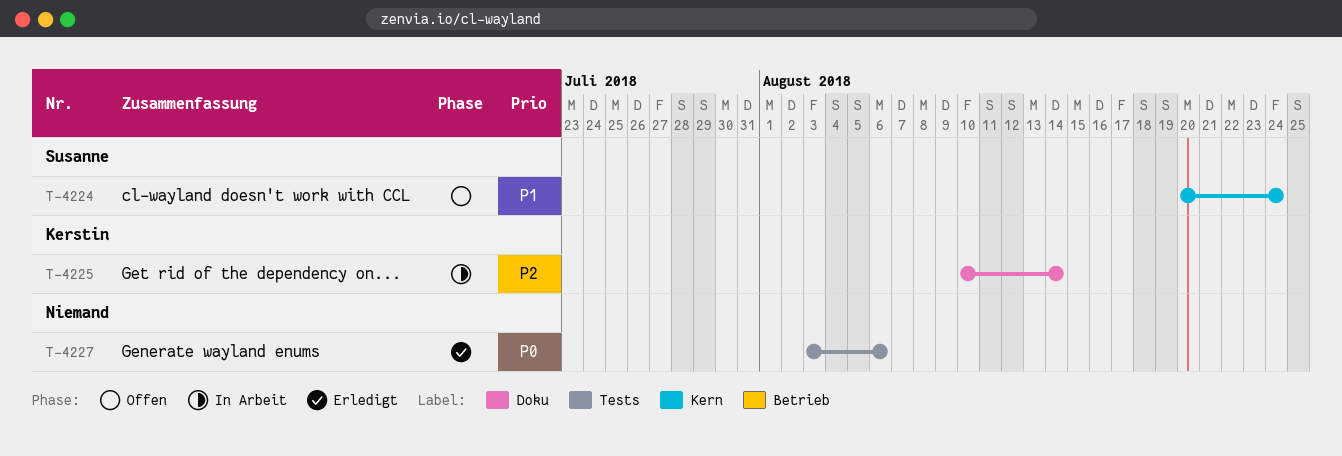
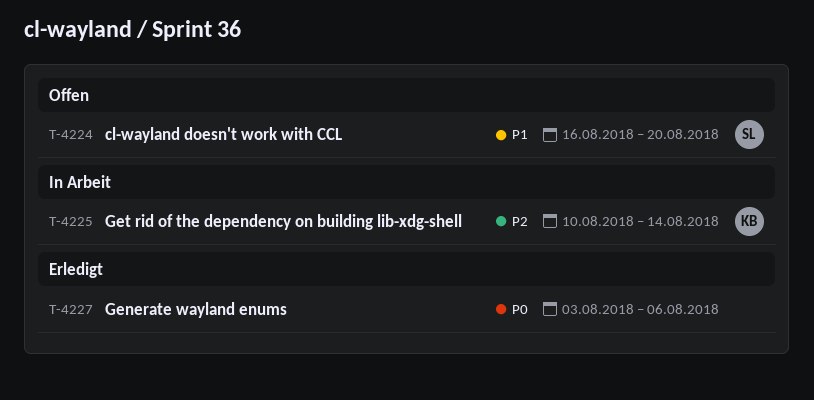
T-4224, start: Aug 20 -> Aug 16
T-4224, due: Aug 24 -> Aug 20

